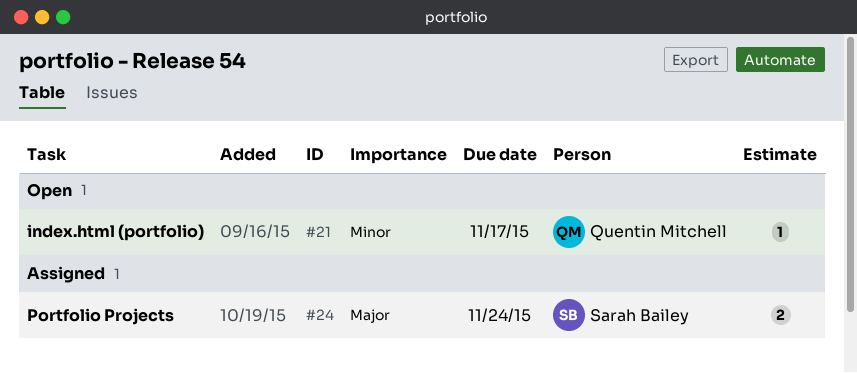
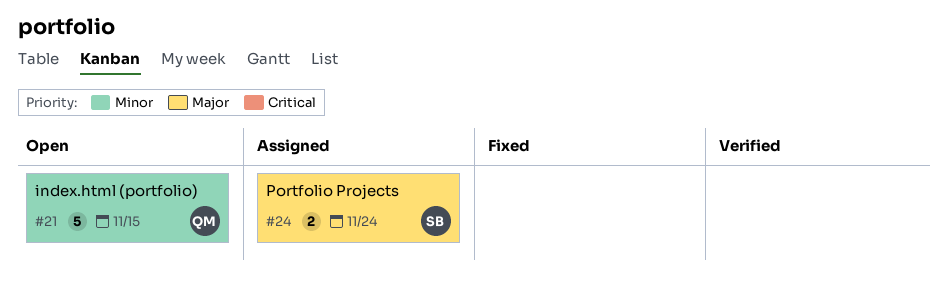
#21, estimate: 1 -> 5
#21, due: Nov 17 -> Nov 15

